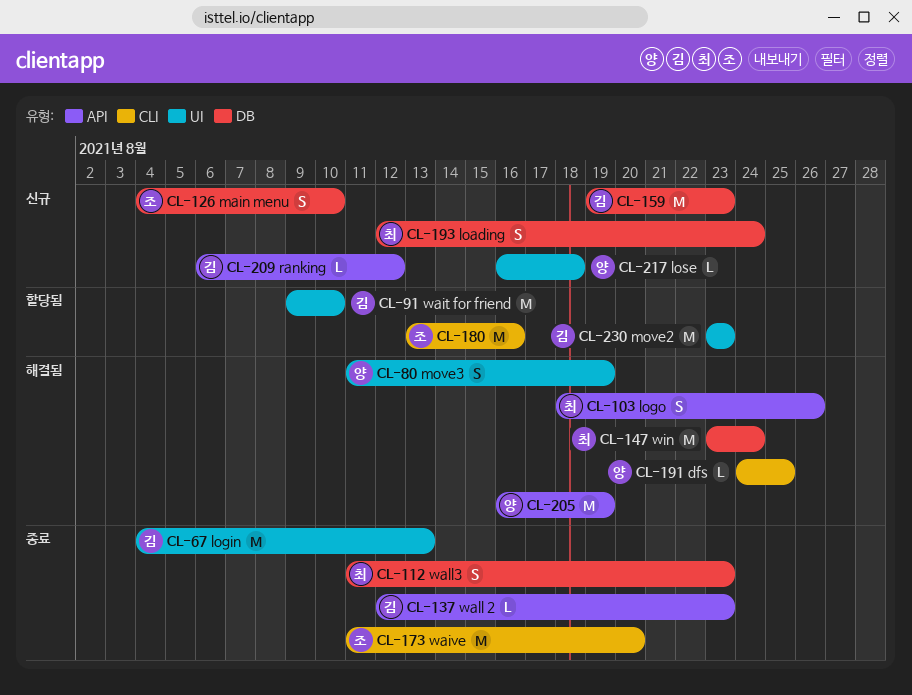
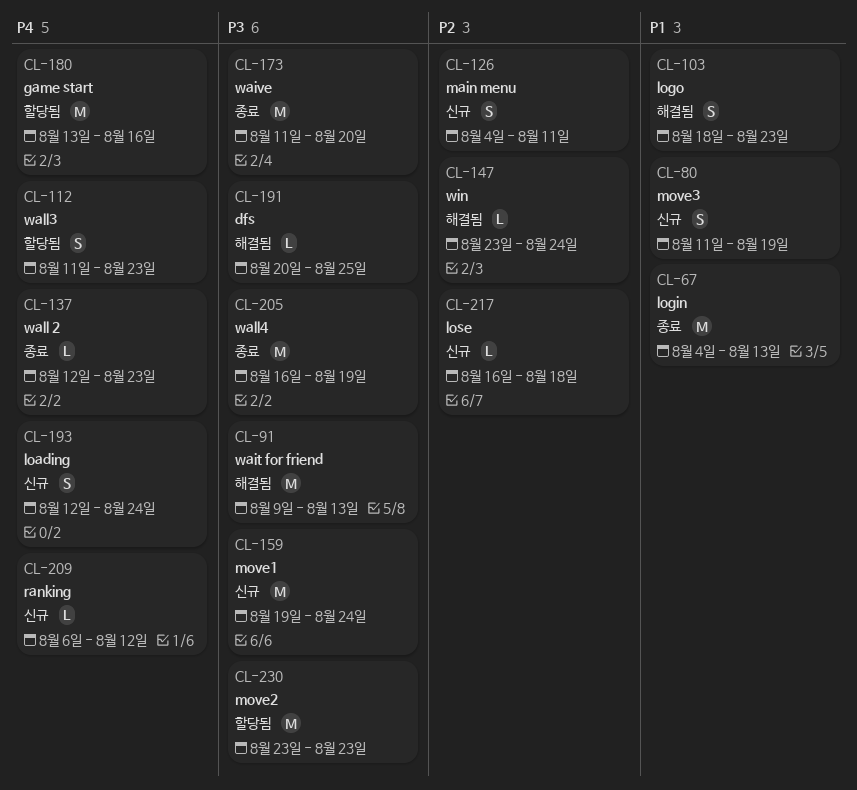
CL-80, status: 해결됨 -> 신규
CL-91, status: 할당됨 -> 해결됨
CL-91, due: Aug 10 -> Aug 13
CL-103, due: Aug 26 -> Aug 23
CL-112, status: 종료 -> 할당됨
CL-126, due: Aug 10 -> Aug 11
CL-147, estimate: M -> L
CL-159, due: Aug 23 -> Aug 24
CL-191, start: Aug 24 -> Aug 20
CL-205, status: 해결됨 -> 종료

